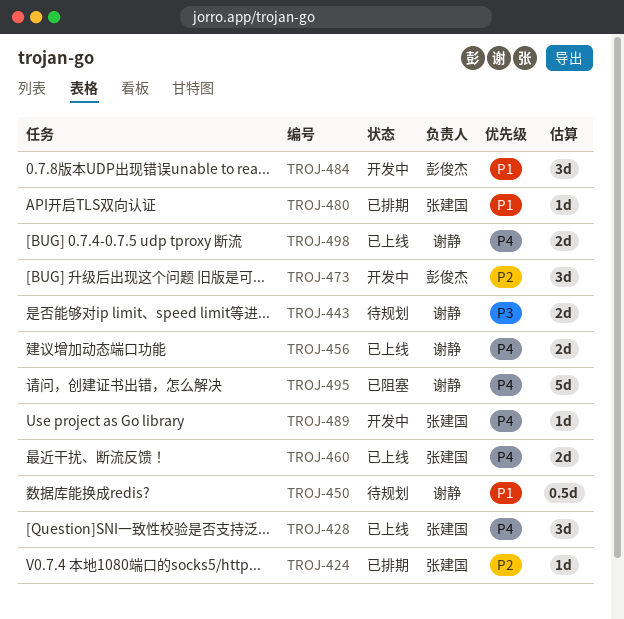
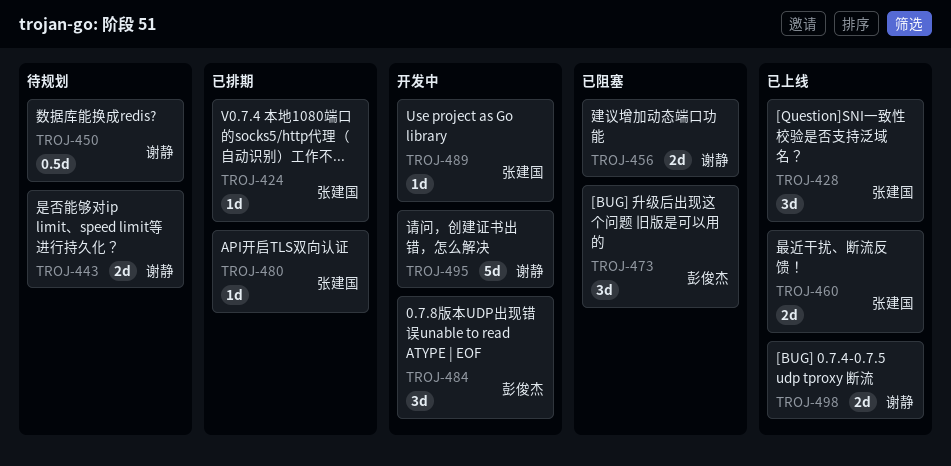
TROJ-456, status: 已上线 -> 已阻塞
TROJ-473, status: 开发中 -> 已阻塞
TROJ-495, status: 已阻塞 -> 开发中

